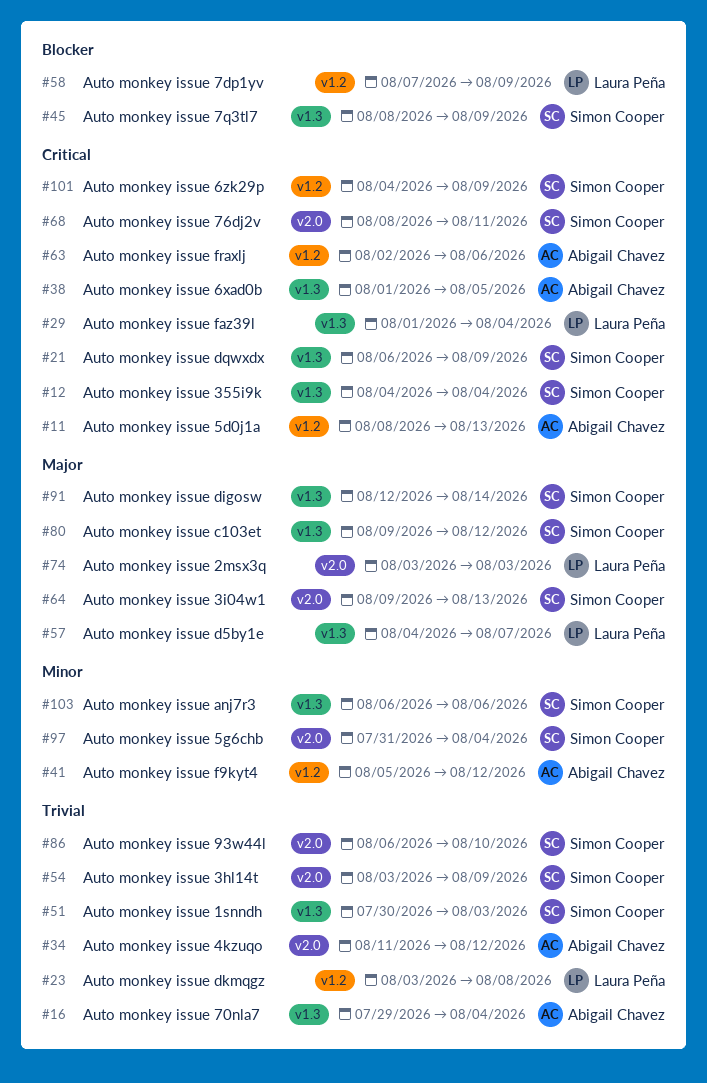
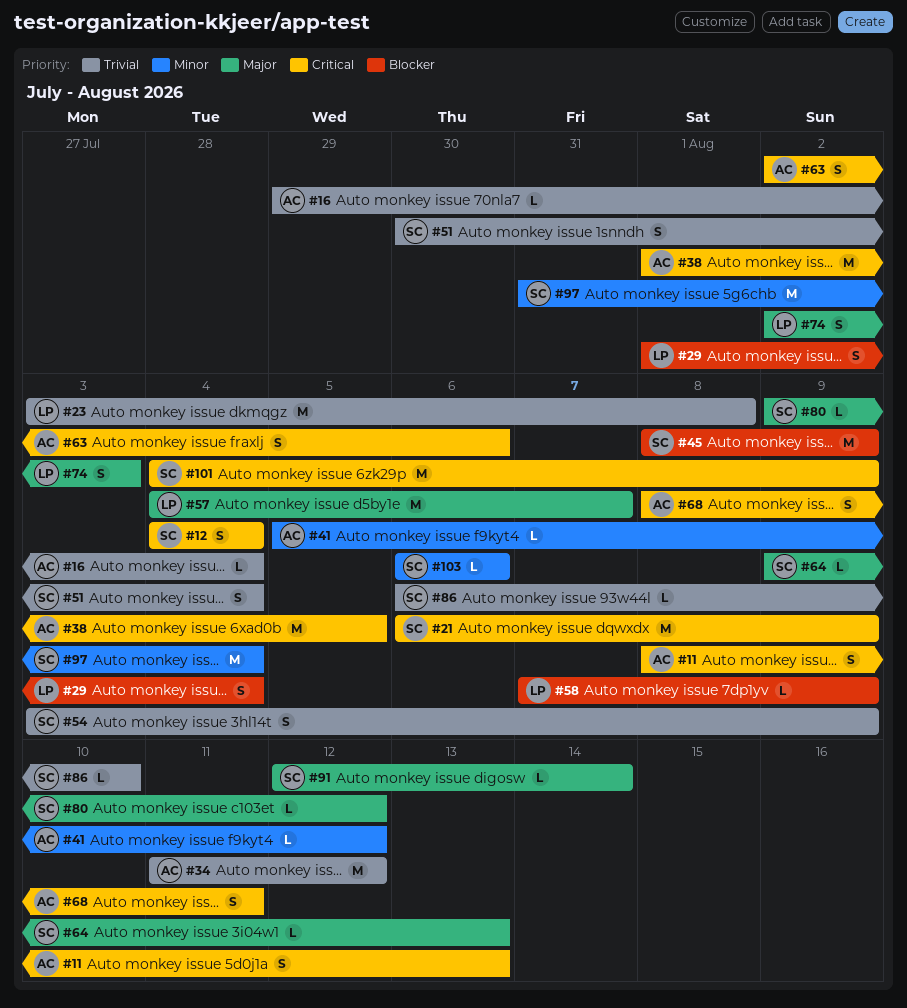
#29, priority: Critical -> Blocker
#51, due: Aug 3 -> Aug 4
#68, owner: Simon Cooper -> Abigail Chavez
#74, start: Aug 3 -> Aug 2

